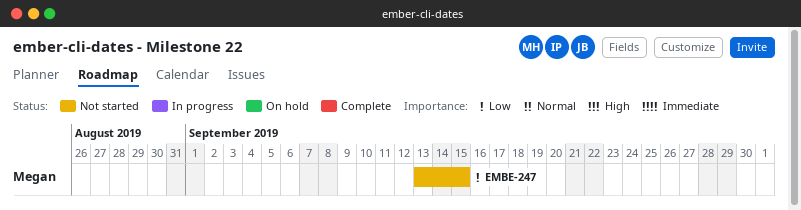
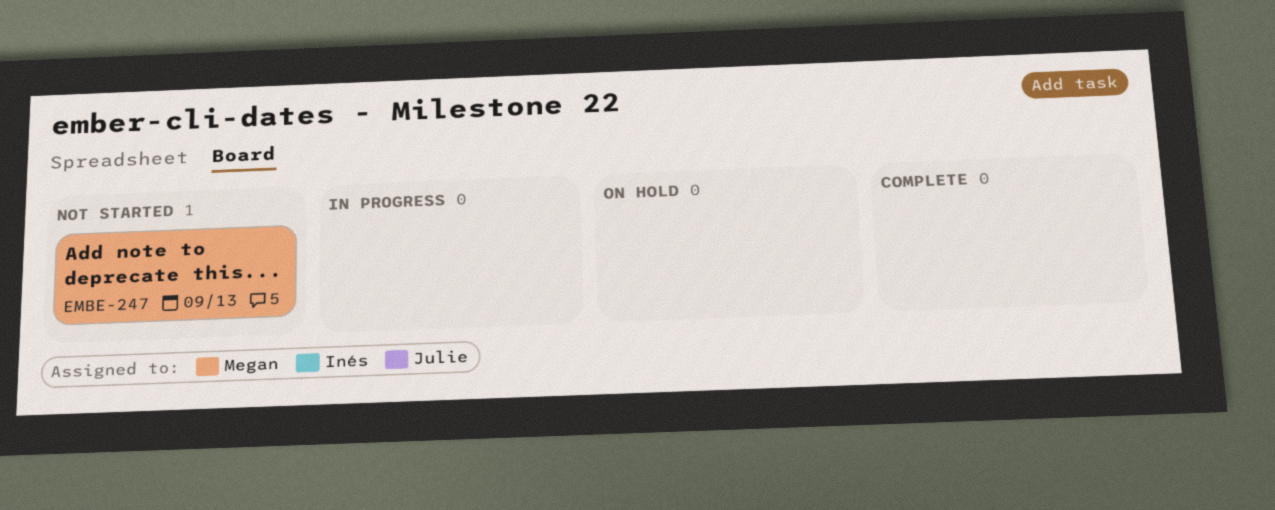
EMBE-247, due: Sep 15 -> Sep 13

